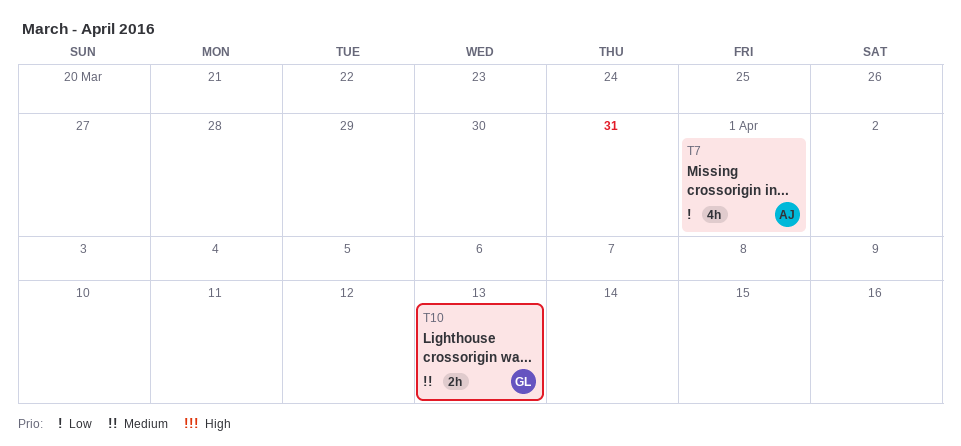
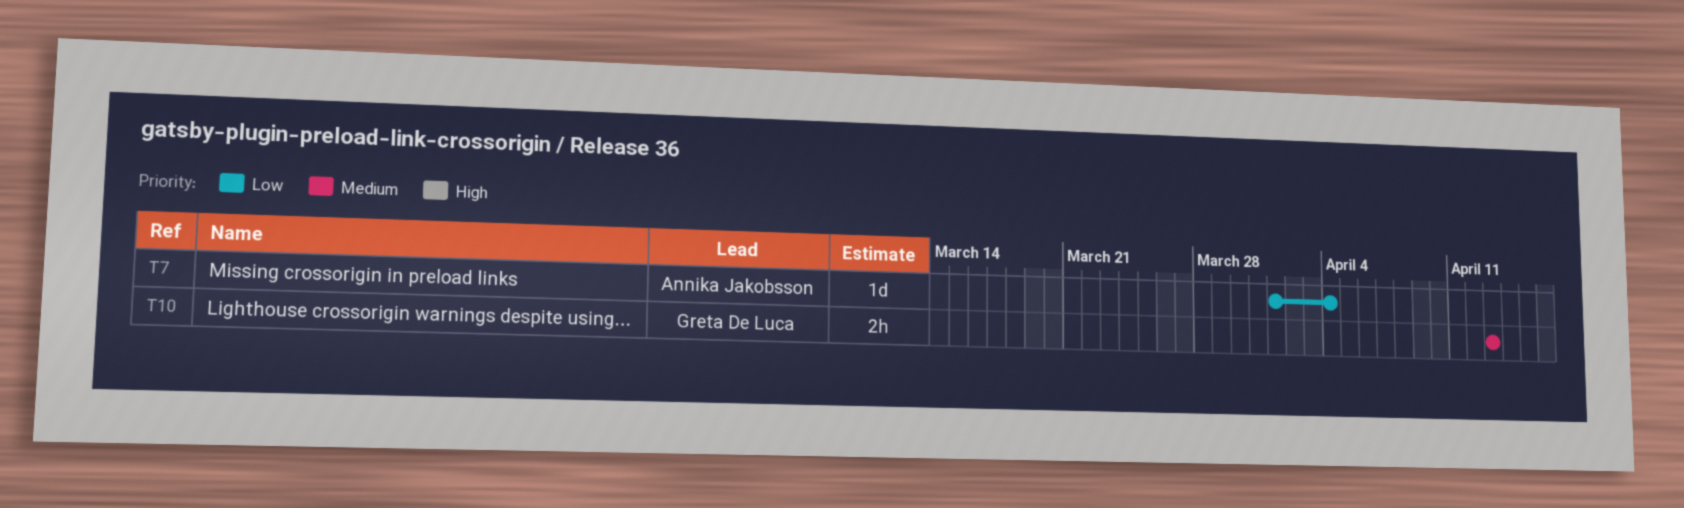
T7, estimate: 4h -> 1d
T7, due: Apr 1 -> Apr 4

